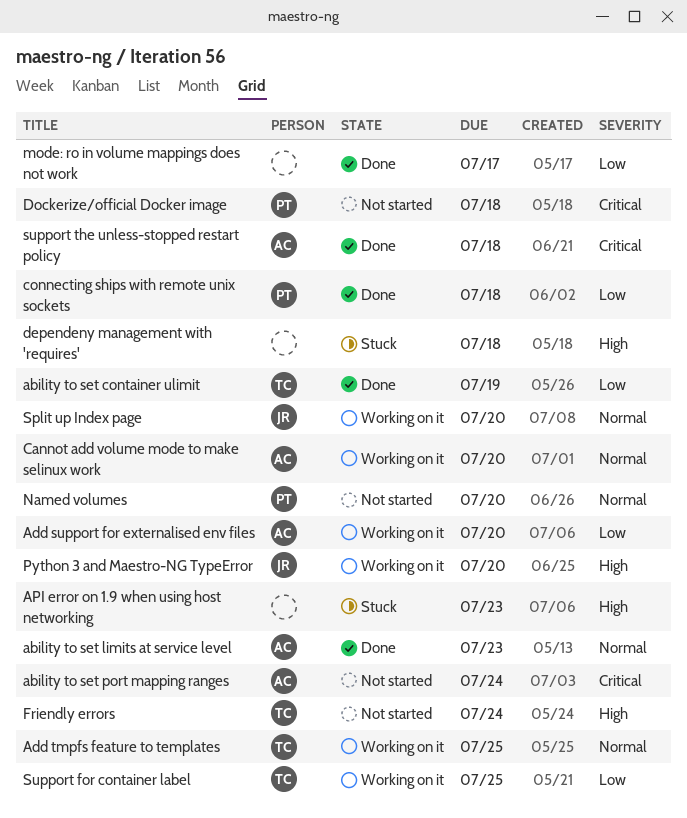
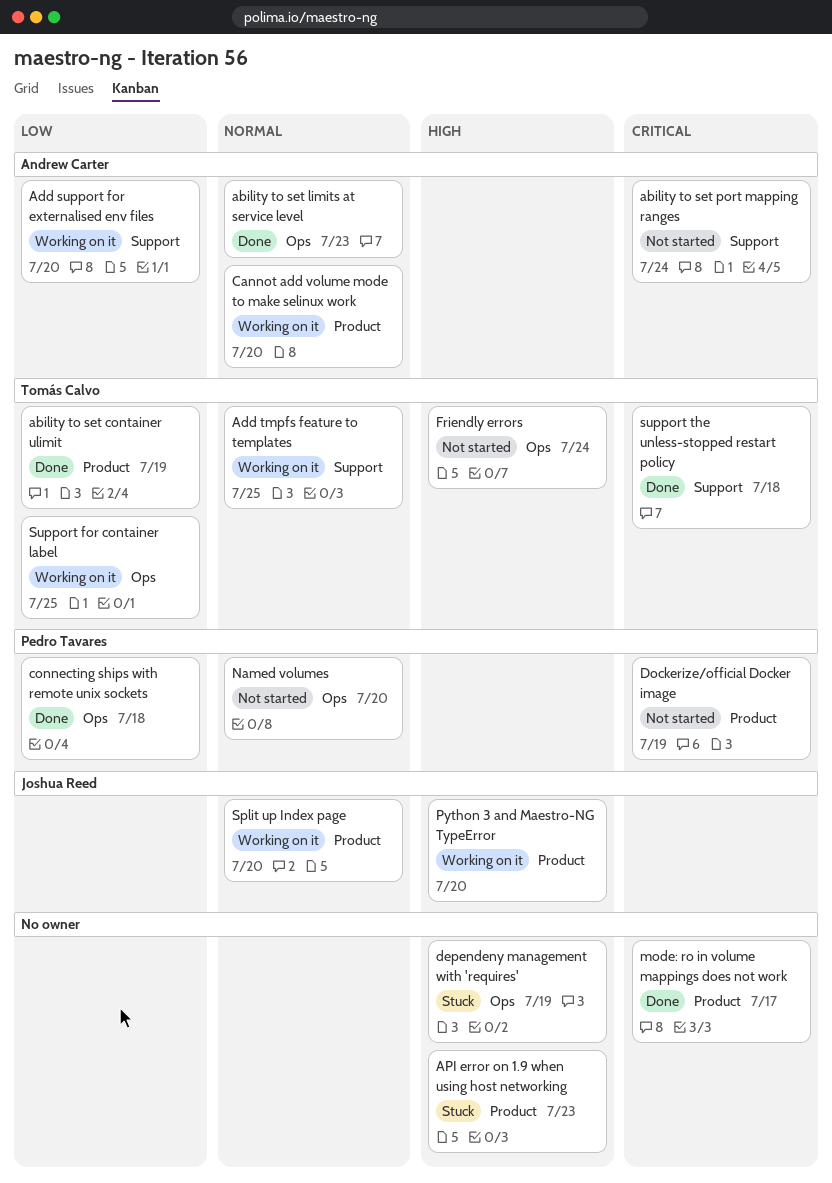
dependeny management with 'requires', due: Jul 18 -> Jul 19
Dockerize/official Docker image, due: Jul 18 -> Jul 19
mode: ro in volume mappings does not work, priority: Low -> Critical
support the unless-stopped restart policy, owner: Andrew Carter -> Tomás Calvo

